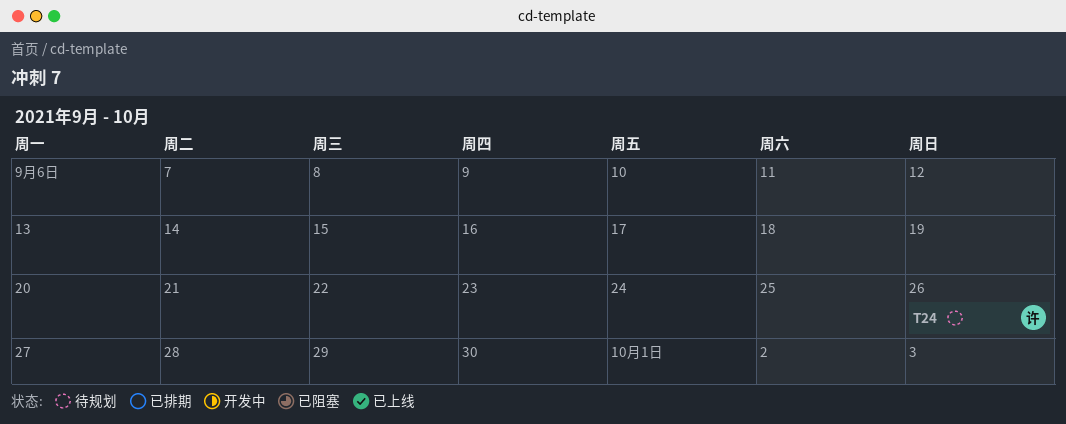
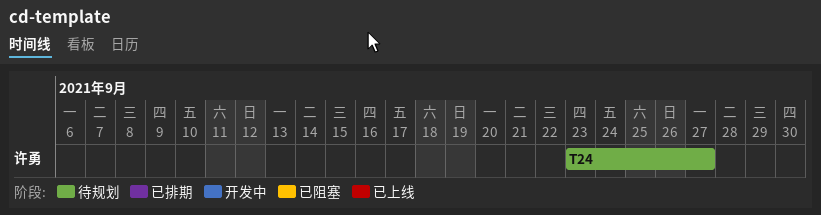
T24, due: Sep 26 -> Sep 27

